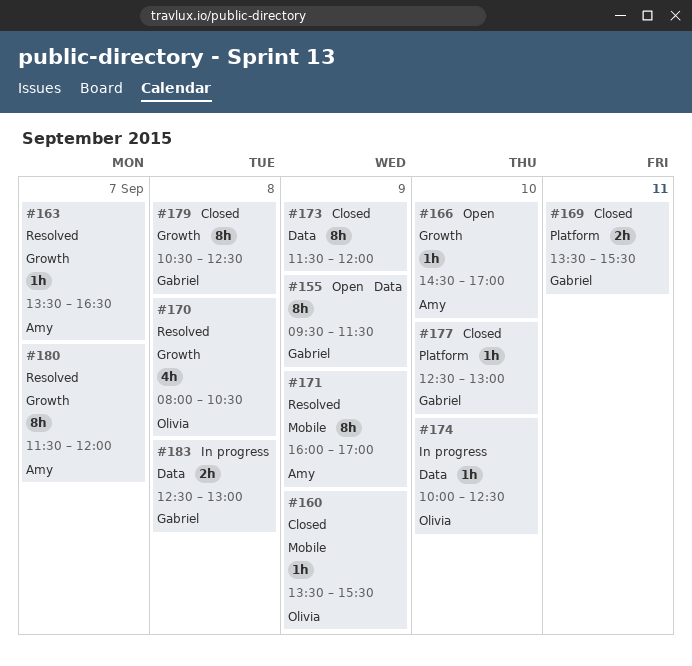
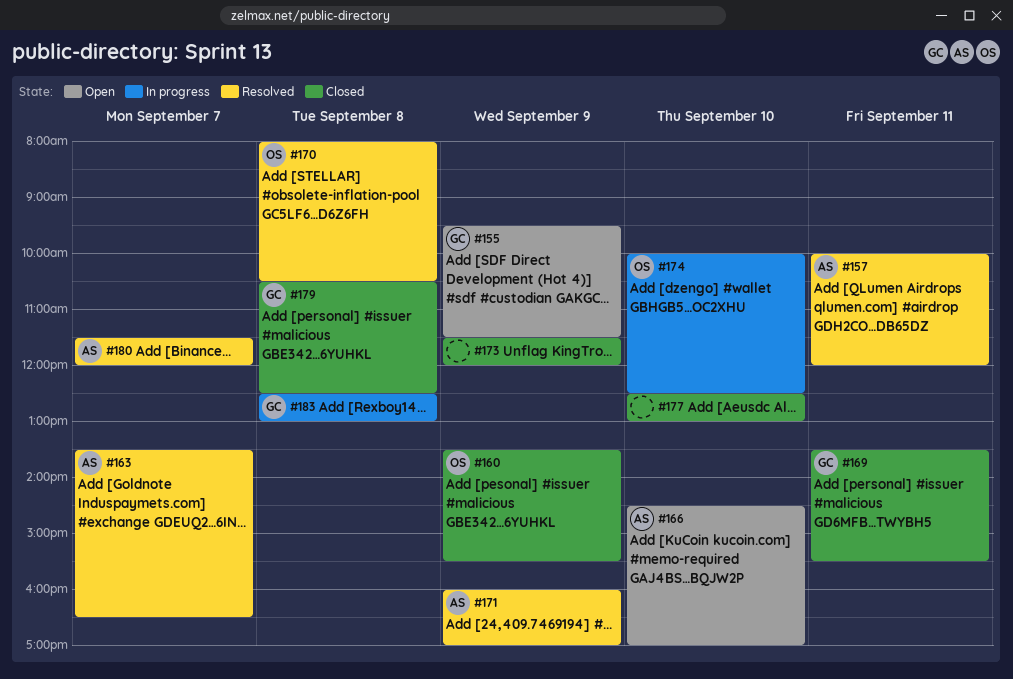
#157: none -> present
#177, owner: Gabriel -> none

